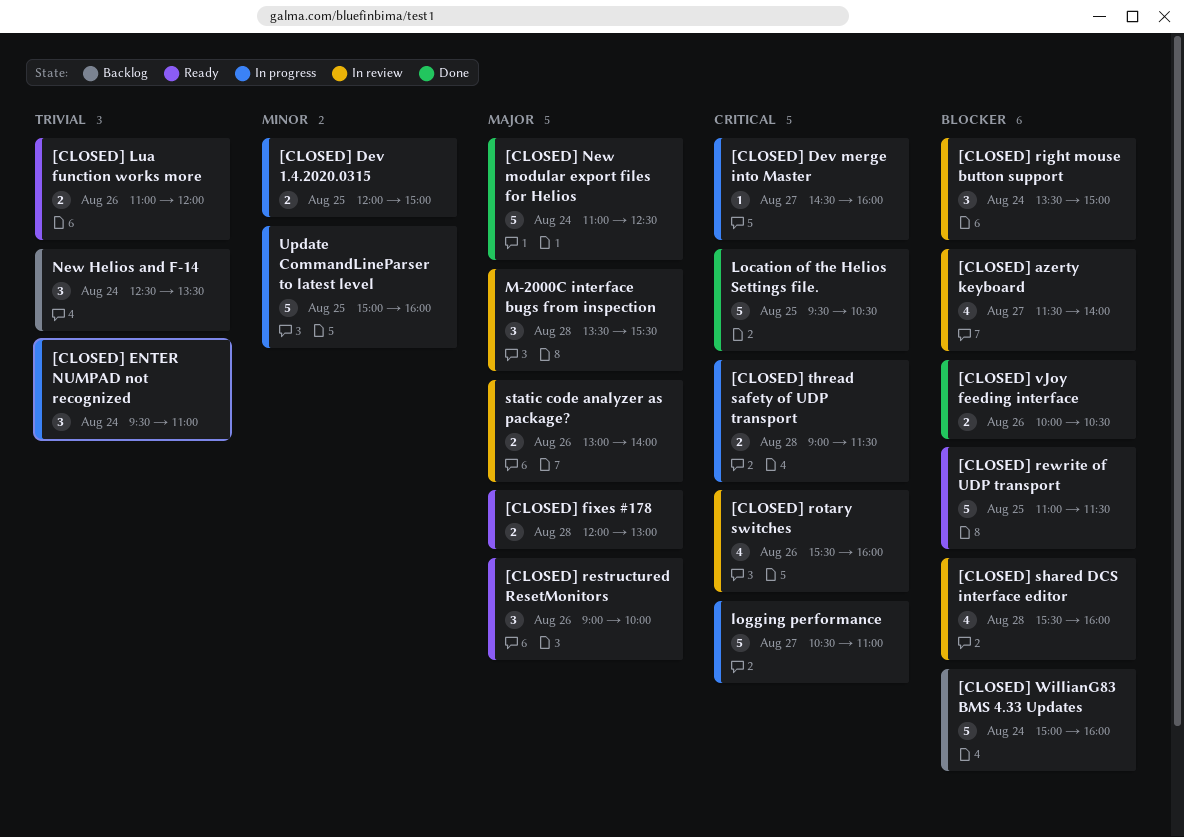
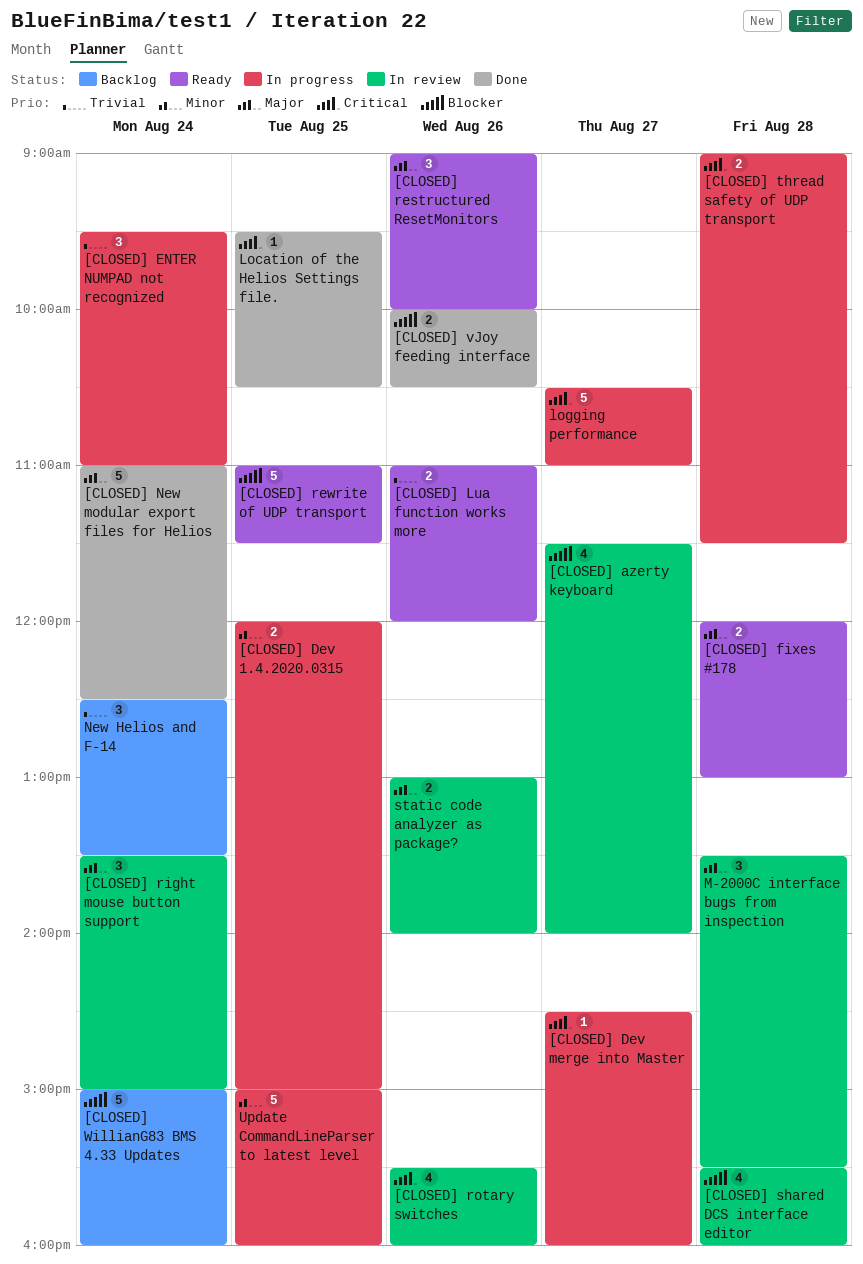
[CLOSED] right mouse button support, priority: Blocker -> Major
Location of the Helios Settings file., estimate: 5 -> 1

